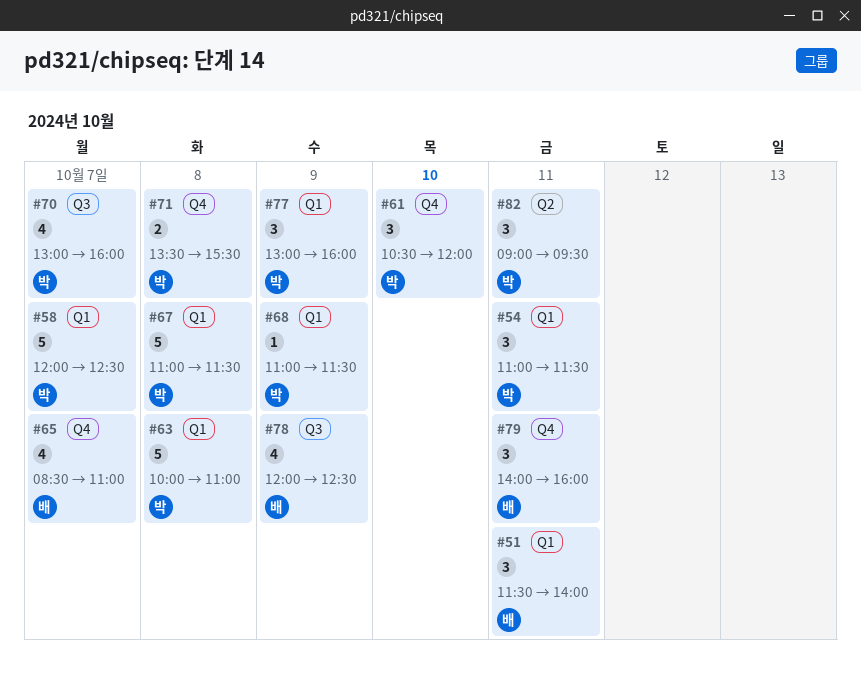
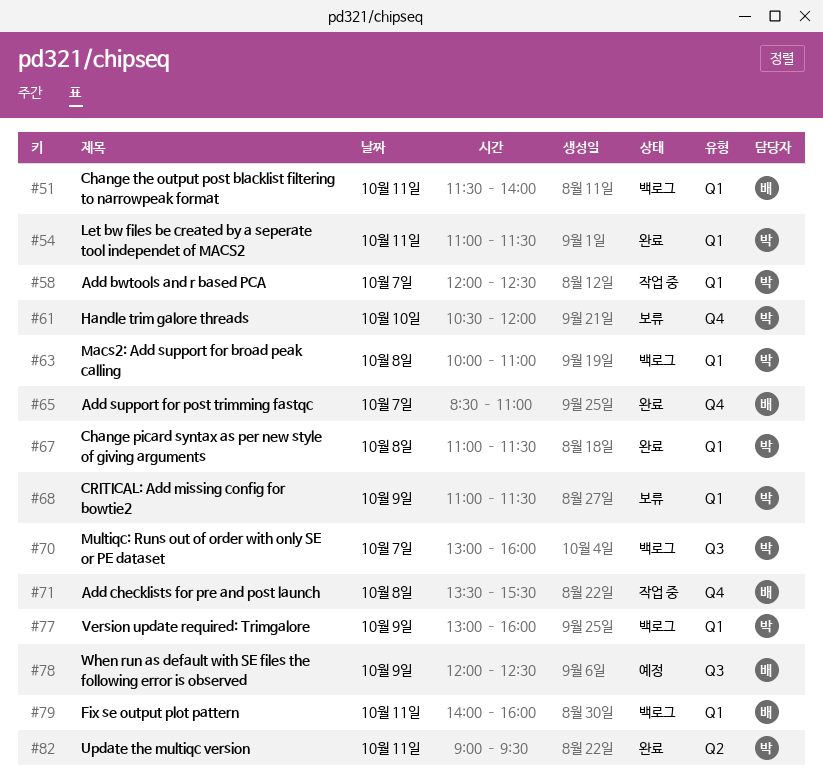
#71, owner: 박 -> 배
#79, label: Q4 -> Q1

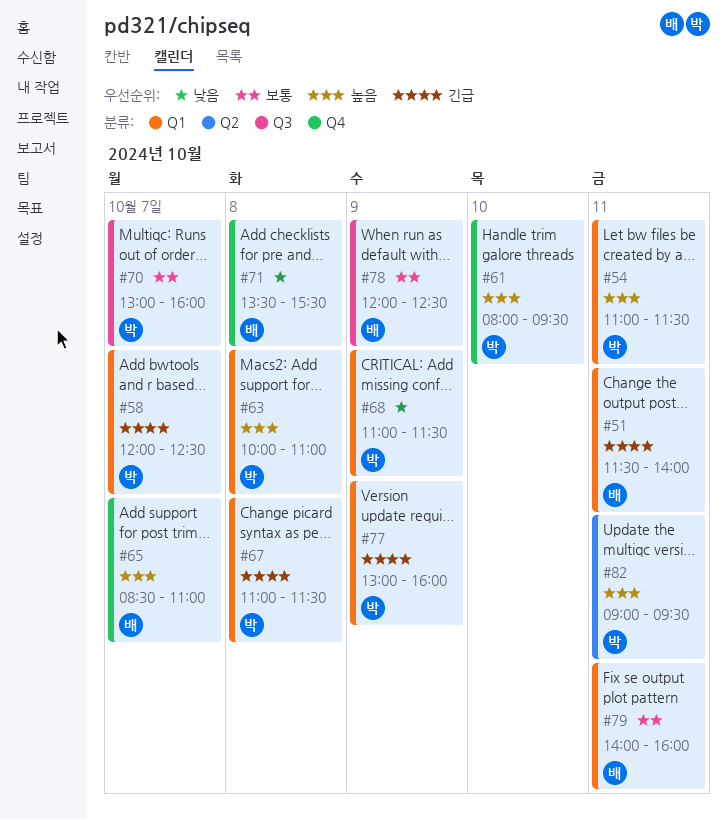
#61, begins: 10:30 -> 08:00
#61, ends: 12:00 -> 09:30

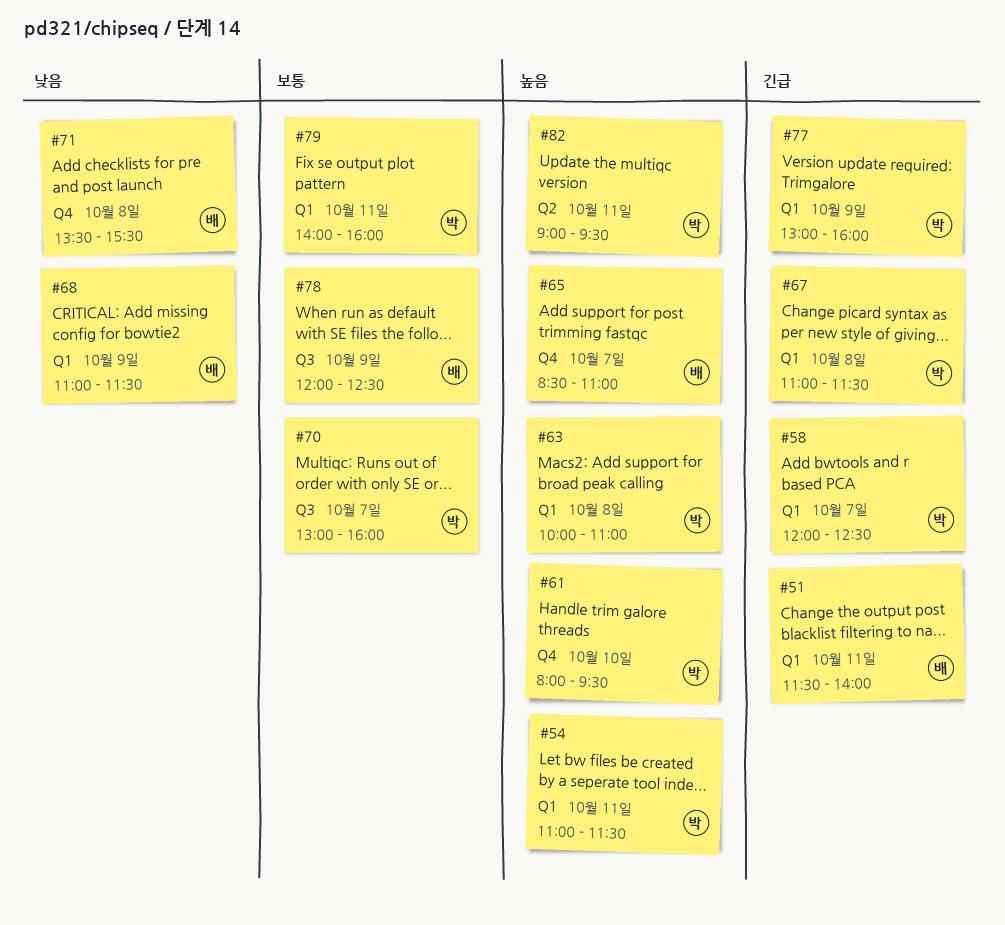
#68, owner: 박 -> 배
#79, owner: 배 -> 박

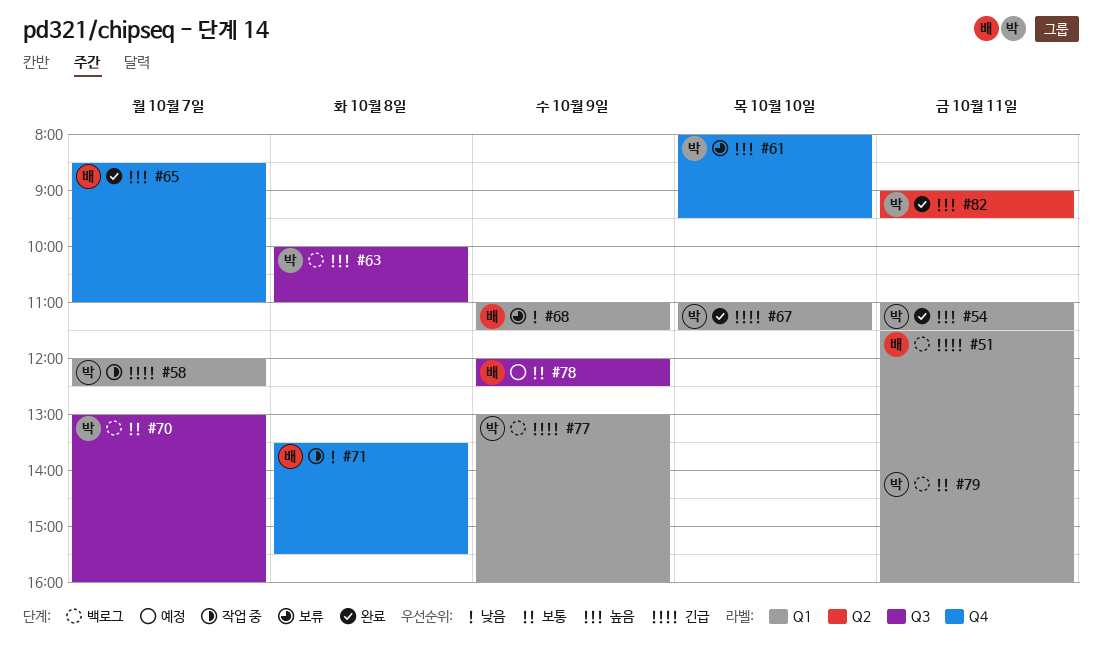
#63, label: Q1 -> Q3
#67, day: Oct 8 -> Oct 10

